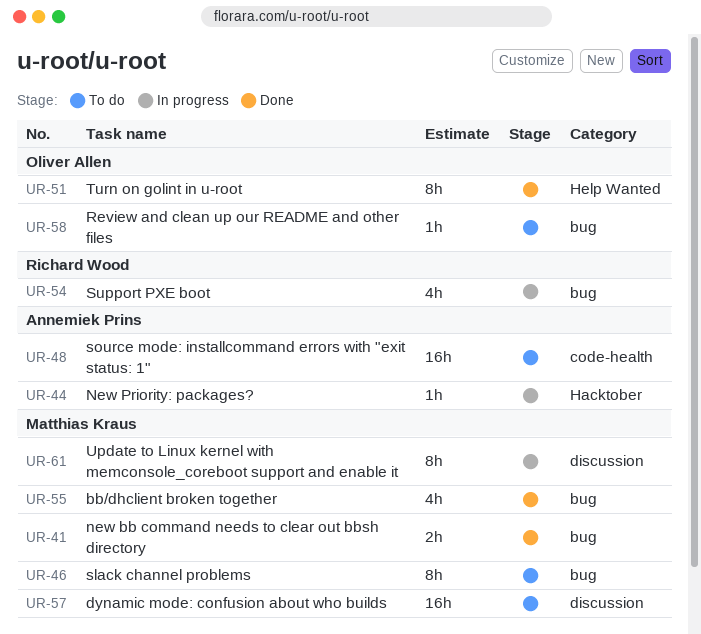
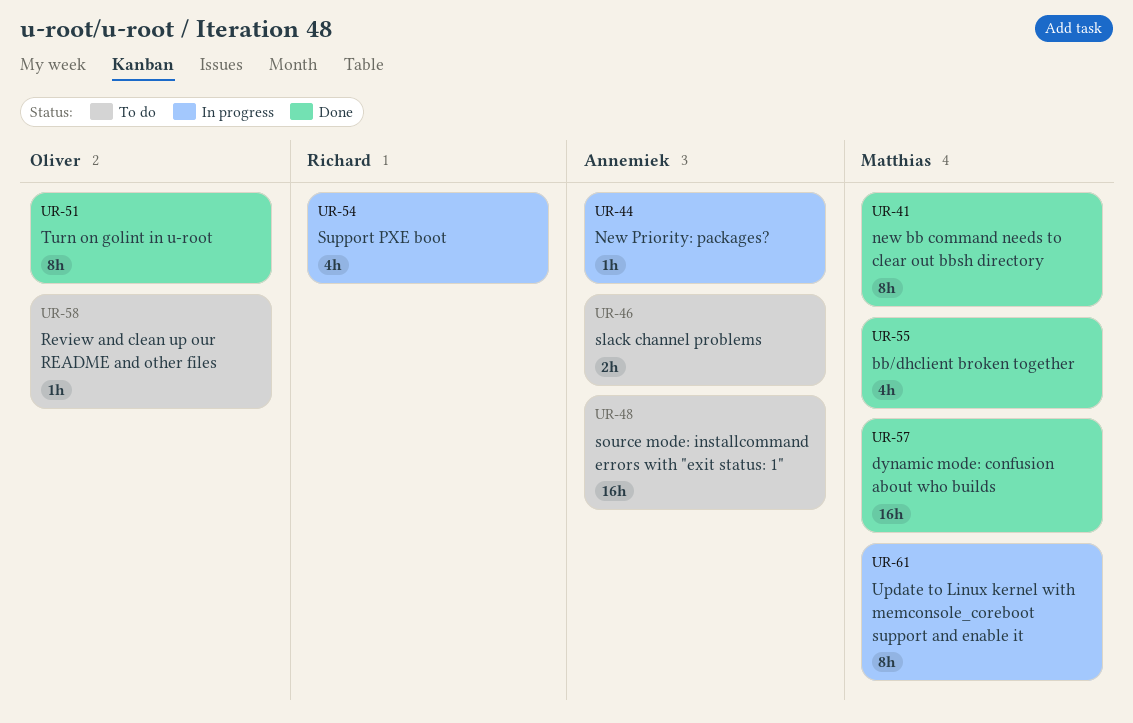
UR-41, estimate: 2h -> 8h
UR-46, owner: Matthias Kraus -> Annemiek Prins
UR-46, estimate: 8h -> 2h
UR-57, status: To do -> Done

